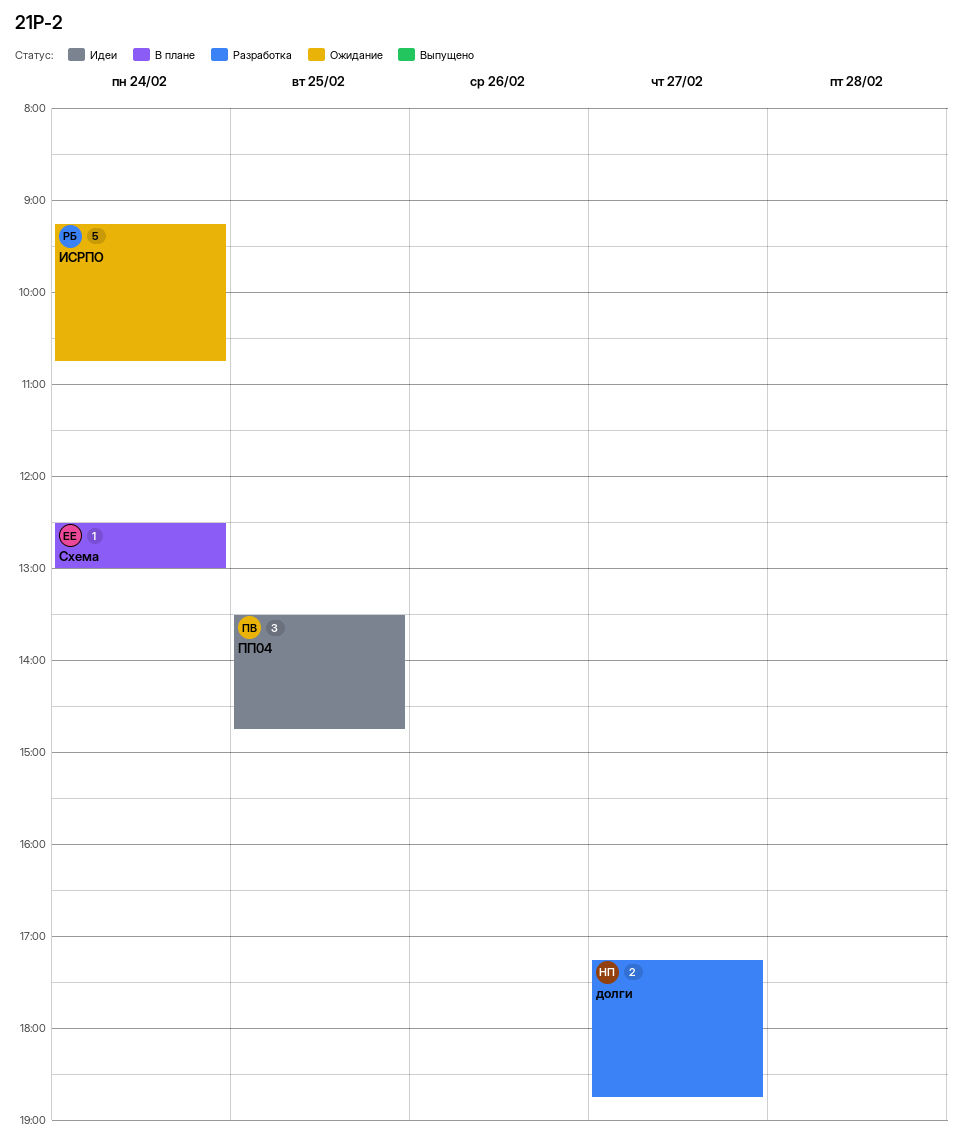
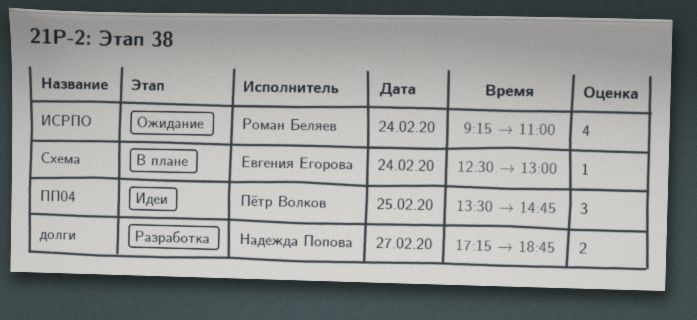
ИСРПО, estimate: 5 -> 4
ИСРПО, ends: 10:45 -> 11:00

